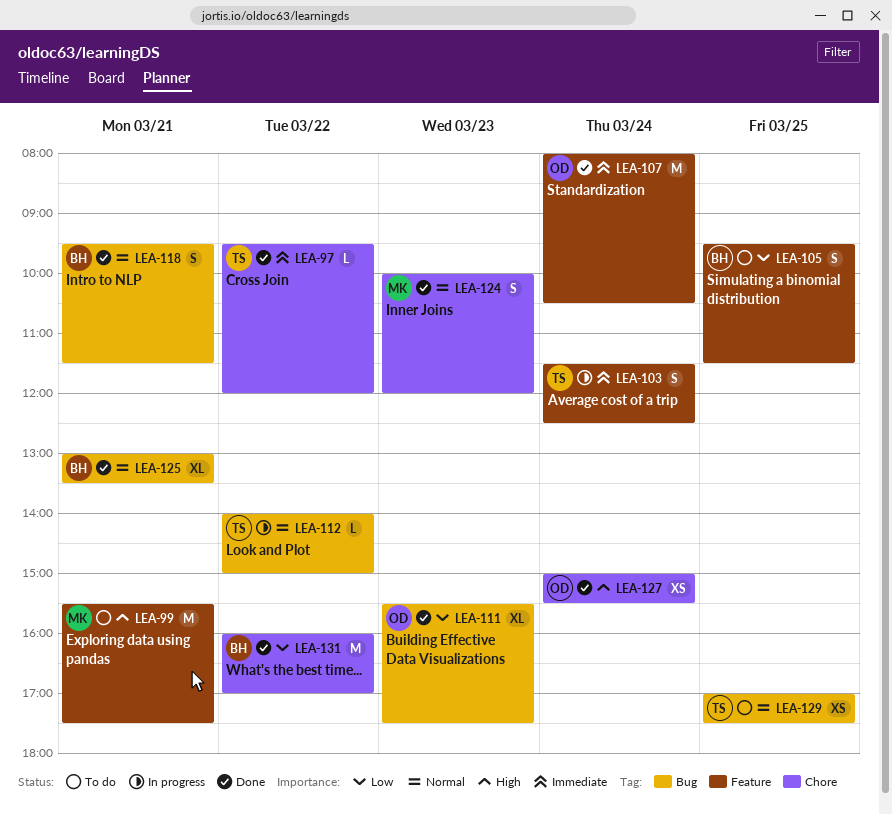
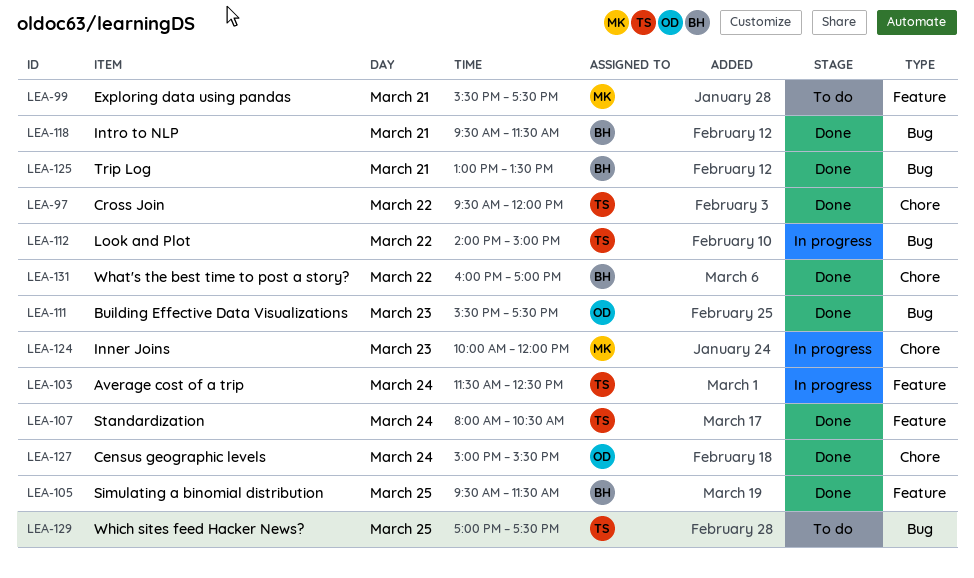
LEA-105, status: To do -> Done
LEA-107, owner: OD -> TS
LEA-124, status: Done -> In progress

